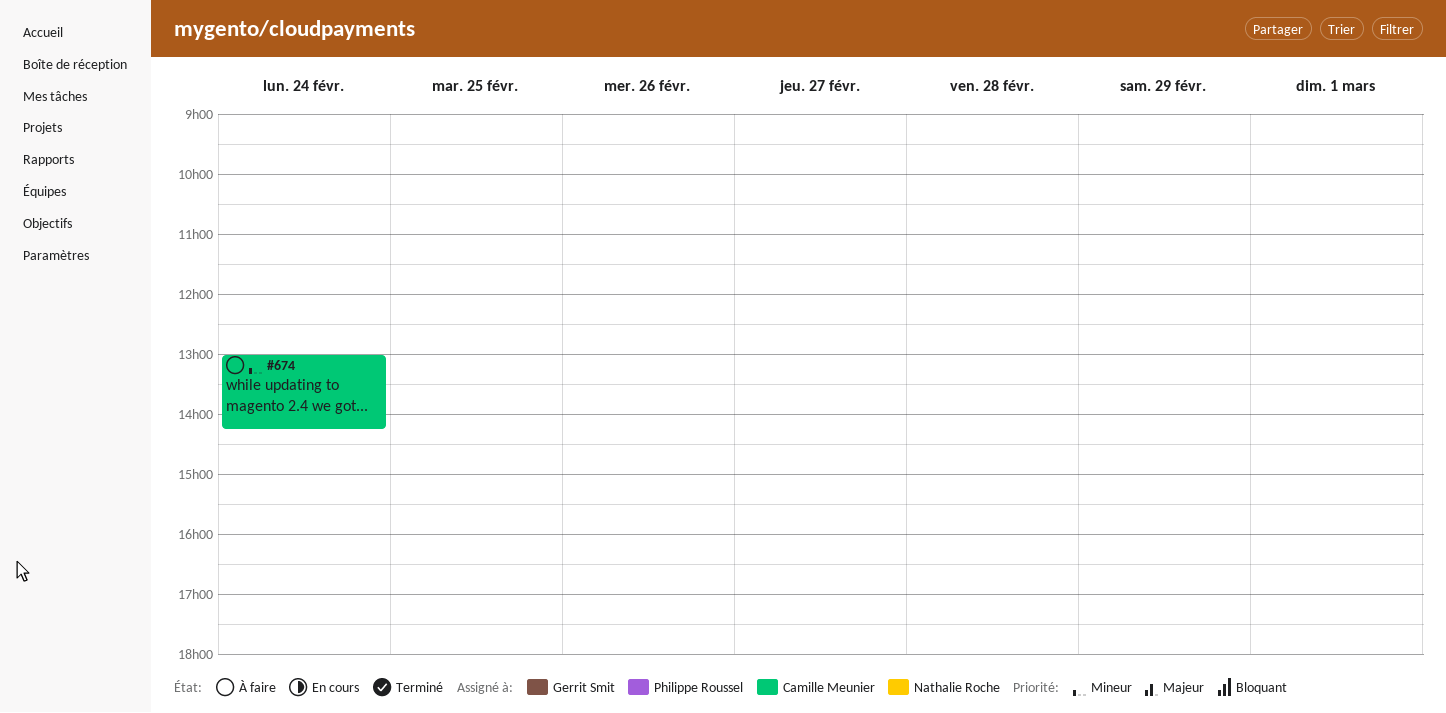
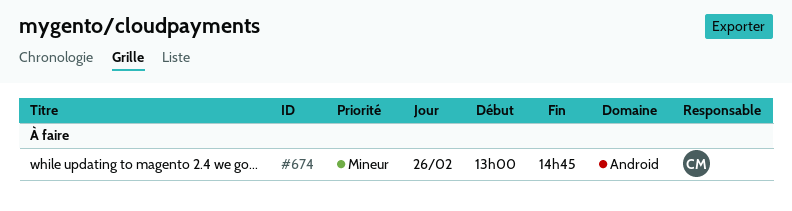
#674, day: Feb 24 -> Feb 26
#674, ends: 14:15 -> 14:45

